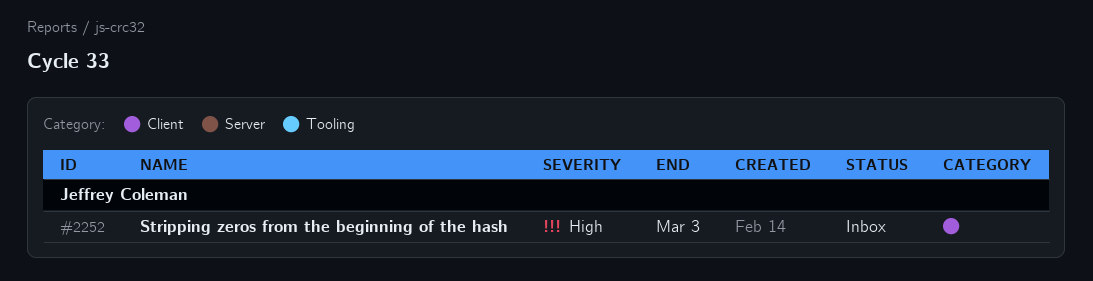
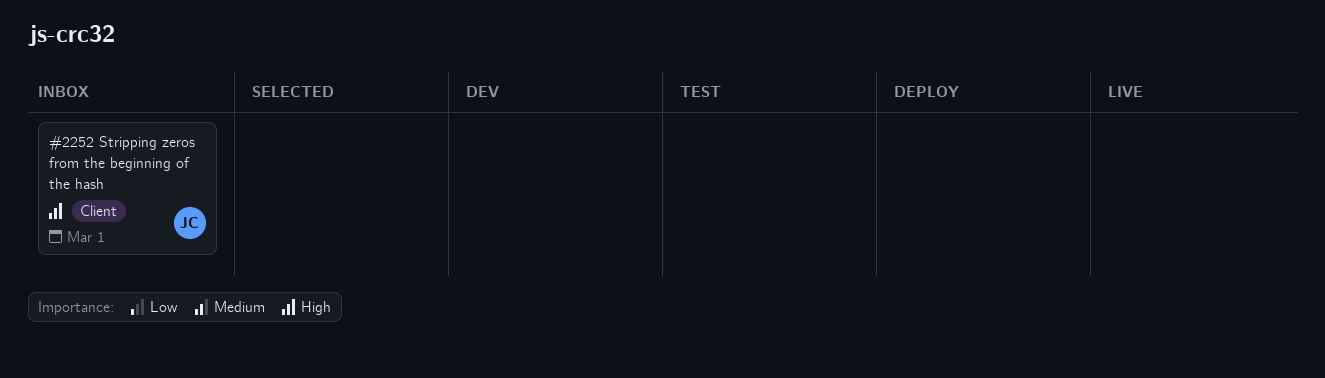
#2252, due: Mar 3 -> Mar 1

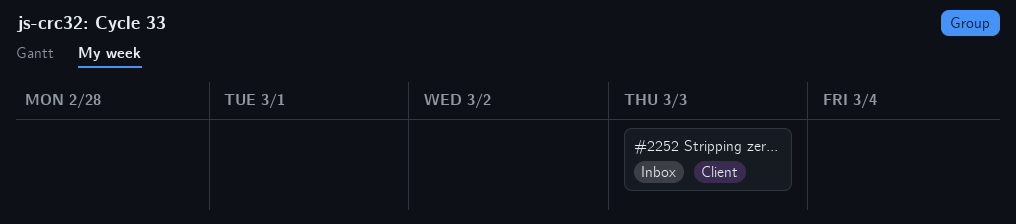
#2252, due: Mar 1 -> Mar 3

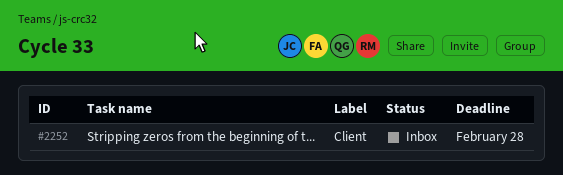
#2252, due: Mar 3 -> Feb 28

